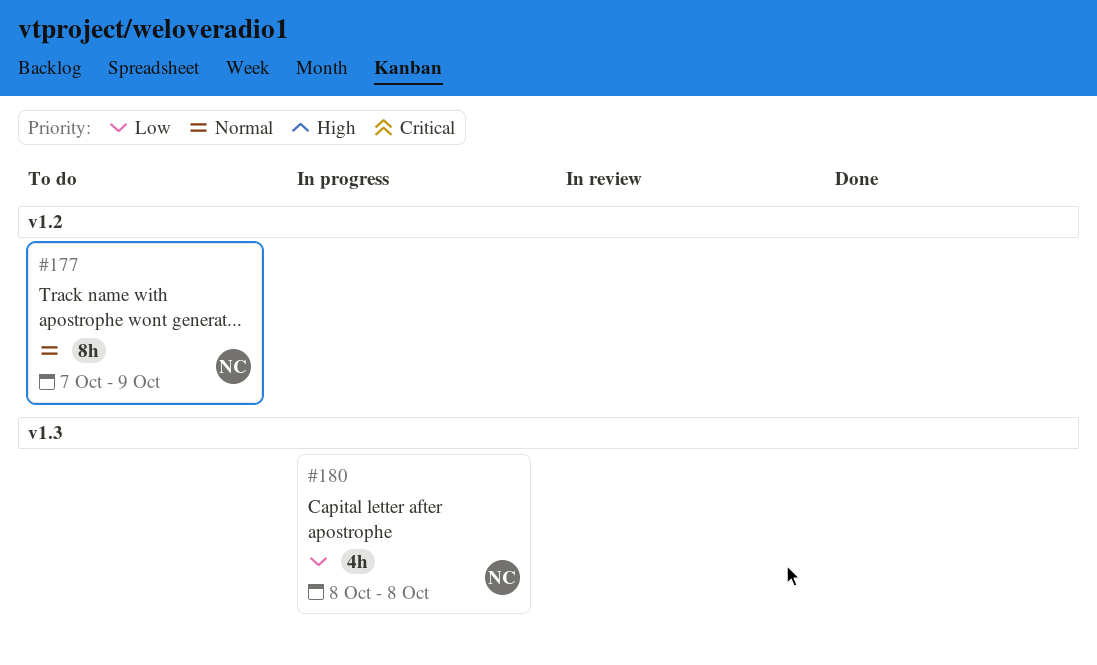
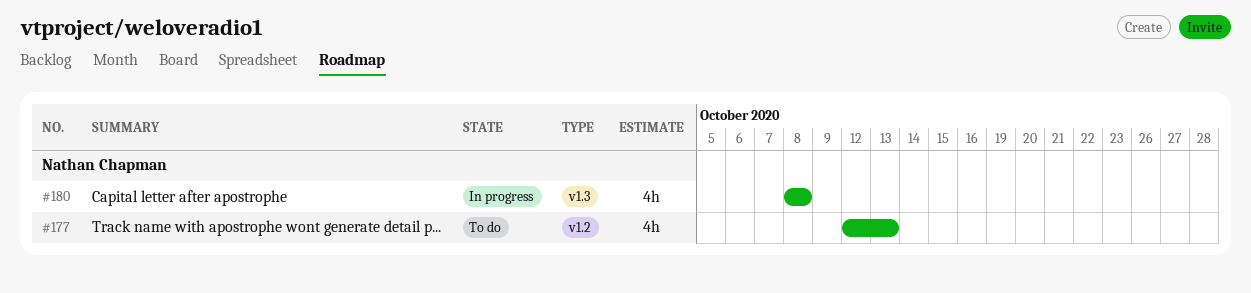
#177, estimate: 8h -> 4h
#177, start: Oct 7 -> Oct 12
#177, due: Oct 9 -> Oct 13

